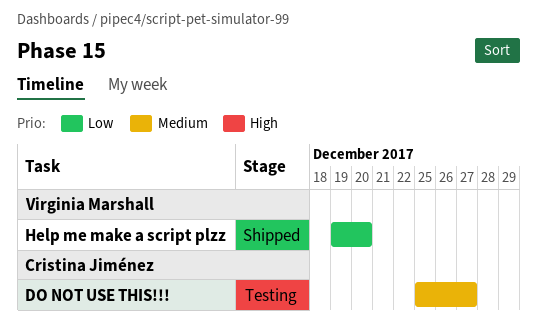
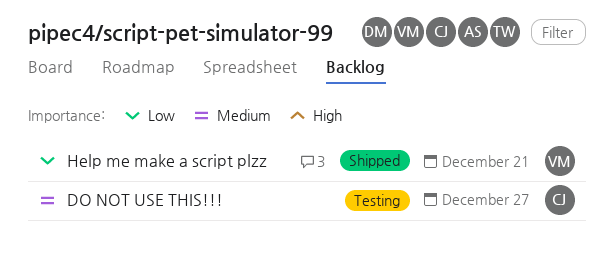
Help me make a script plzz, due: Dec 20 -> Dec 21

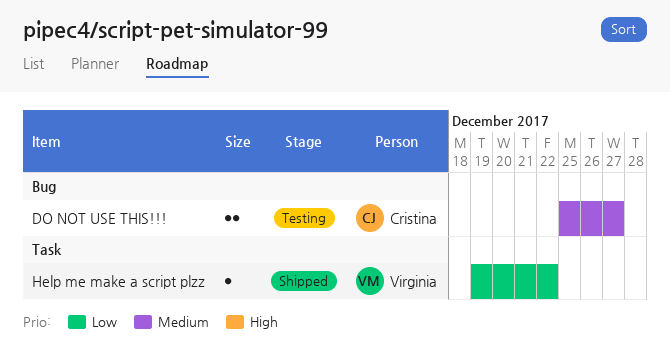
Help me make a script plzz, due: Dec 21 -> Dec 22

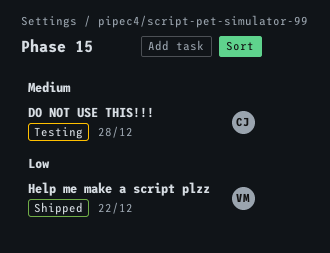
DO NOT USE THIS!!!, due: Dec 27 -> Dec 28

